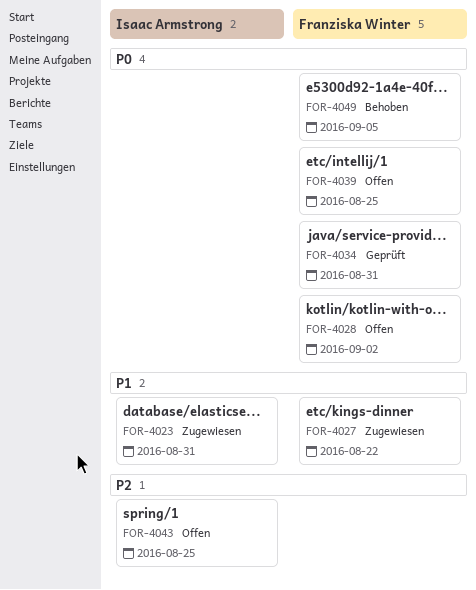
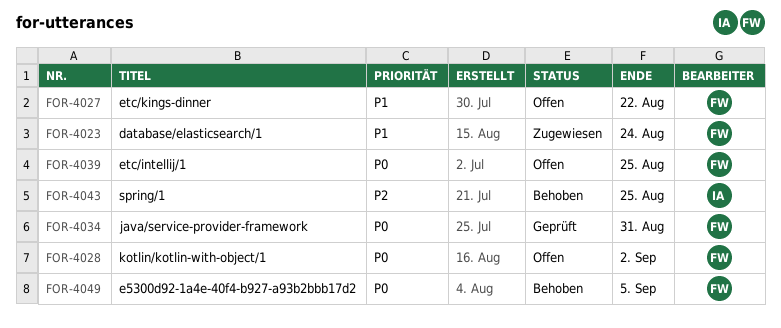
FOR-4023, owner: Isaac Armstrong -> Franziska Winter
FOR-4023, due: Aug 31 -> Aug 24
FOR-4027, status: Zugewiesen -> Offen
FOR-4043, status: Offen -> Behoben

